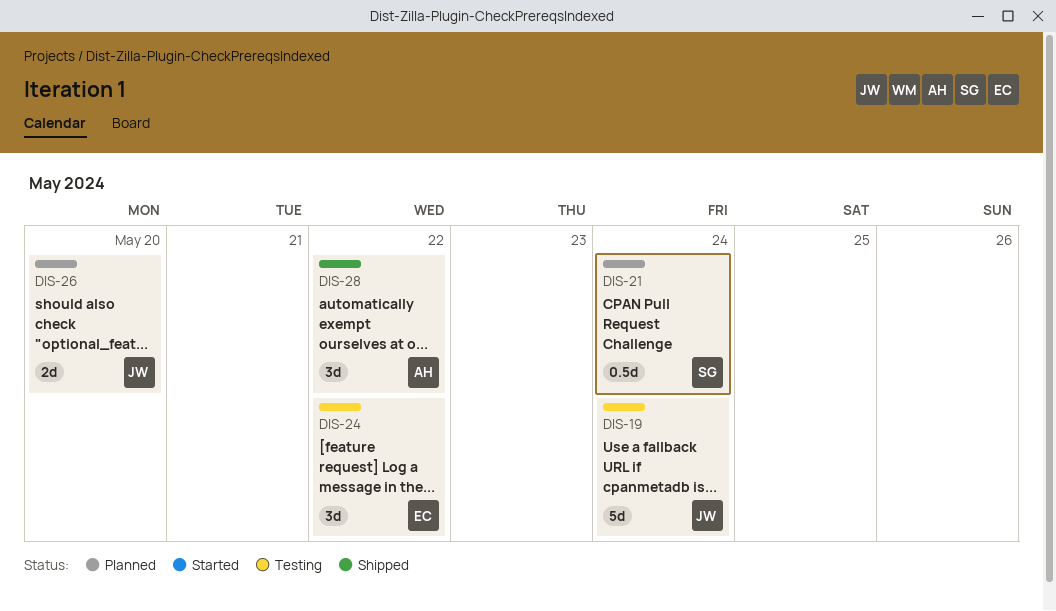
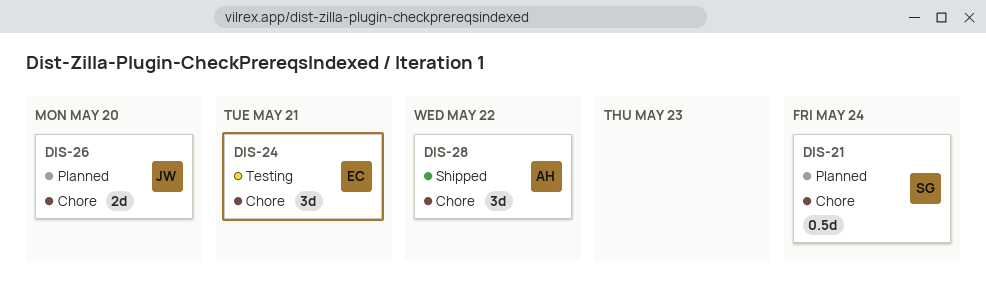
DIS-19: present -> none
DIS-24, due: May 22 -> May 21

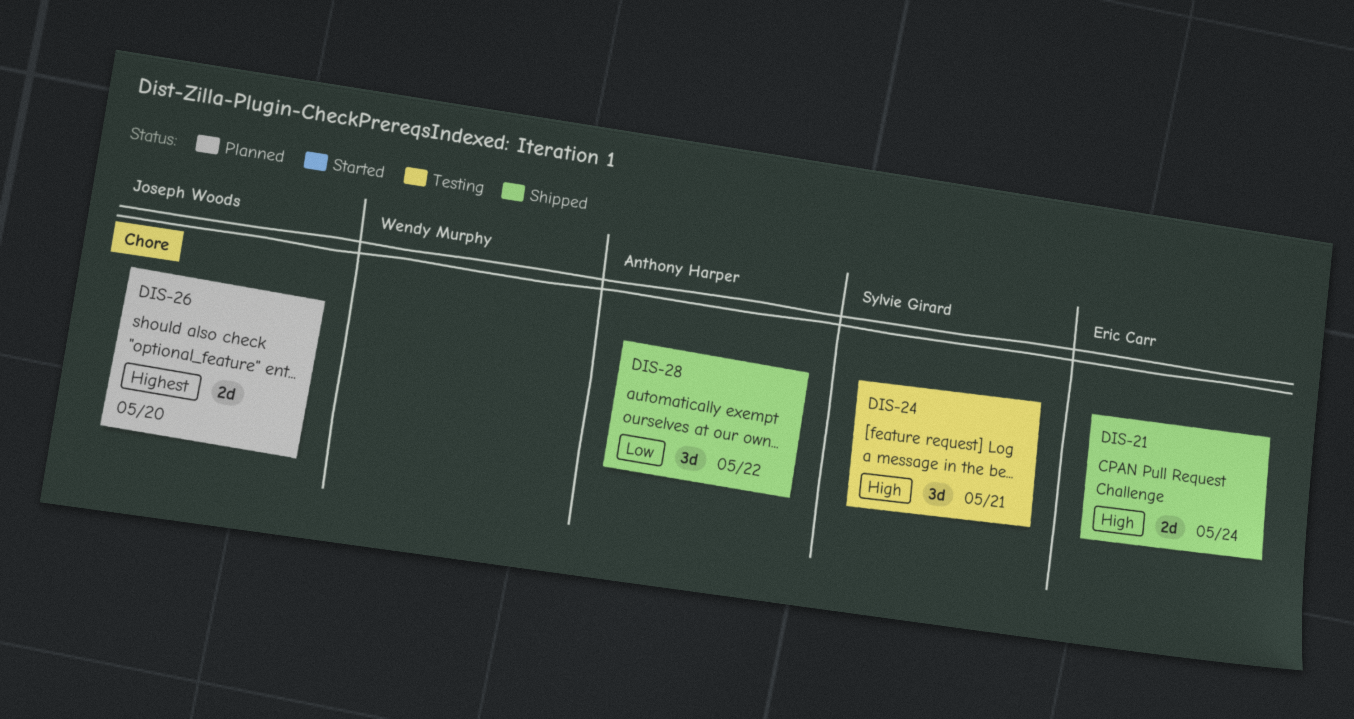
DIS-21, status: Planned -> Shipped
DIS-21, owner: Sylvie Girard -> Eric Carr
DIS-21, estimate: 0.5d -> 2d
DIS-24, owner: Eric Carr -> Sylvie Girard

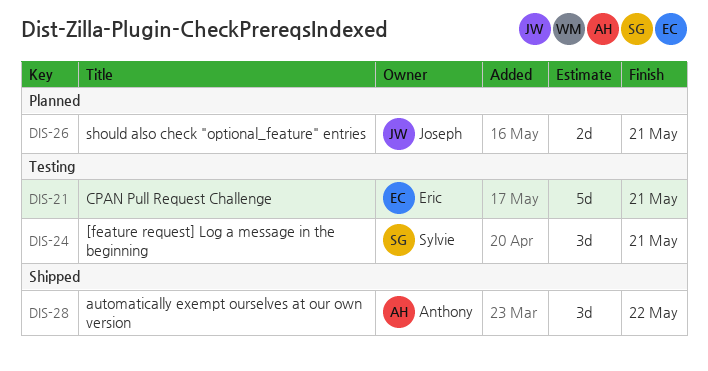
DIS-21, status: Shipped -> Testing
DIS-21, estimate: 2d -> 5d
DIS-21, due: May 24 -> May 21
DIS-26, due: May 20 -> May 21

